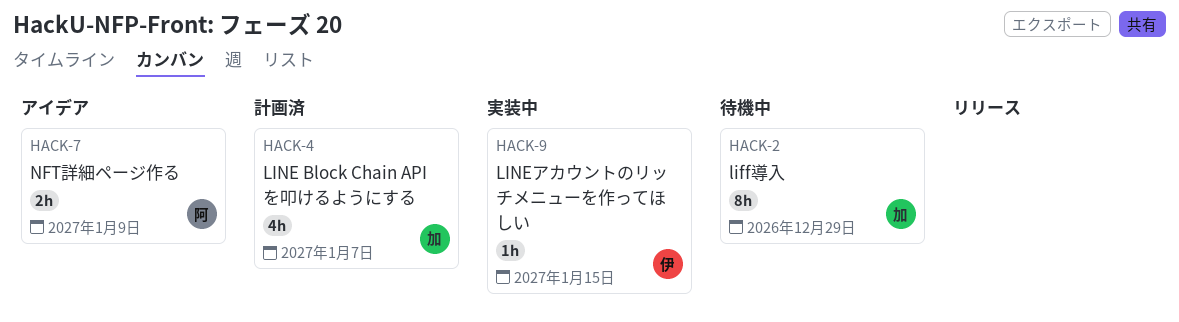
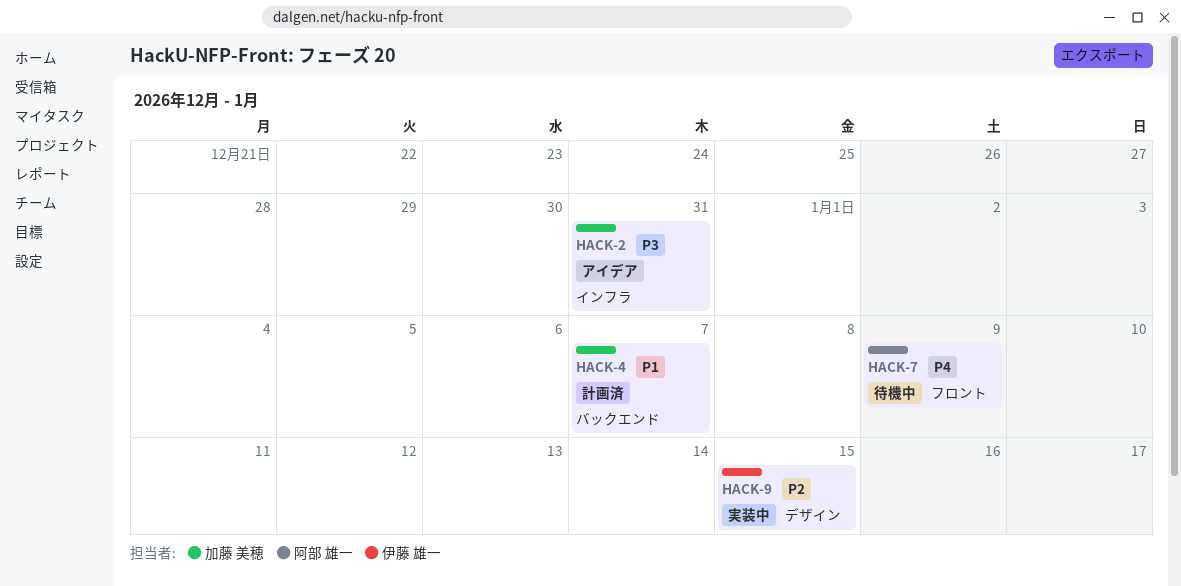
HACK-2, status: 待機中 -> アイデア
HACK-2, due: Dec 29 -> Dec 31
HACK-7, status: アイデア -> 待機中

